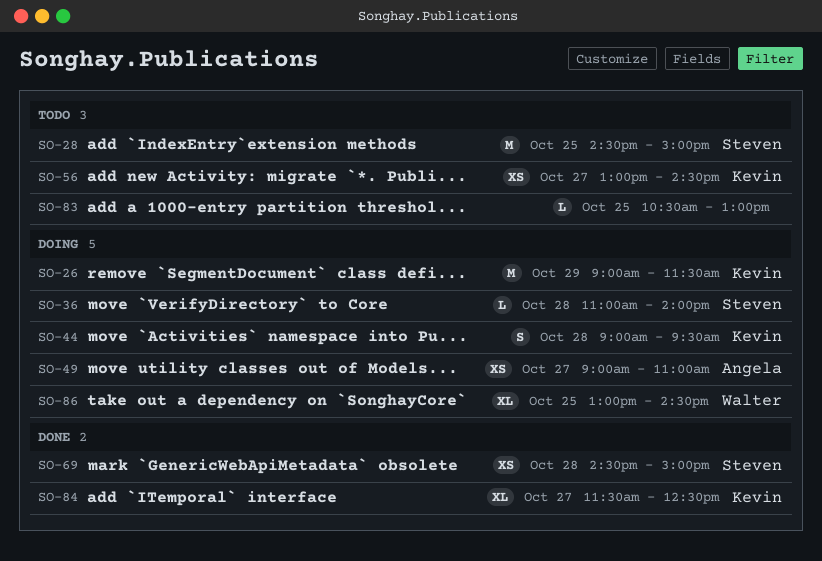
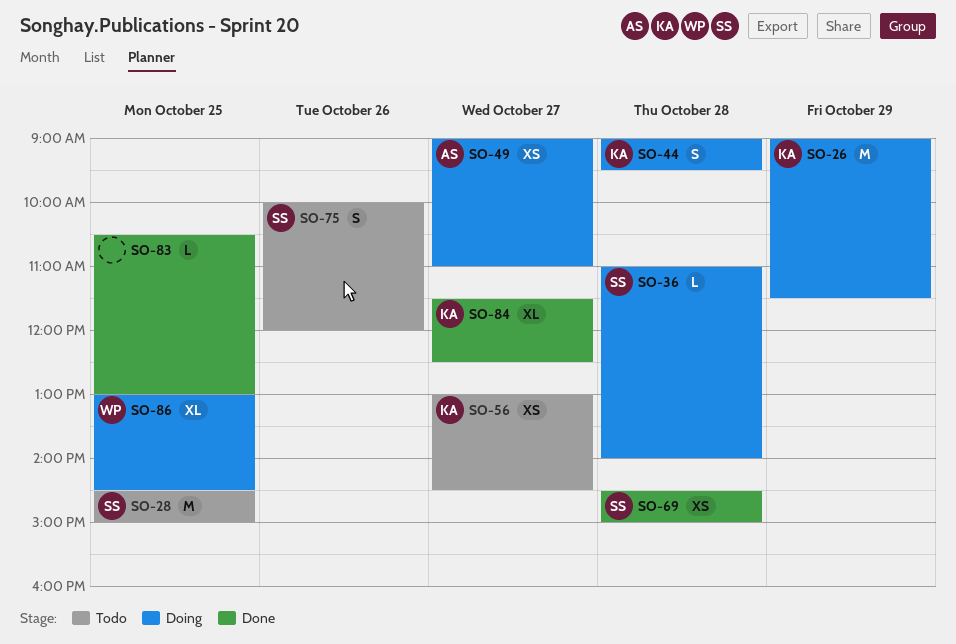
SO-75: none -> present
SO-83, status: Todo -> Done

